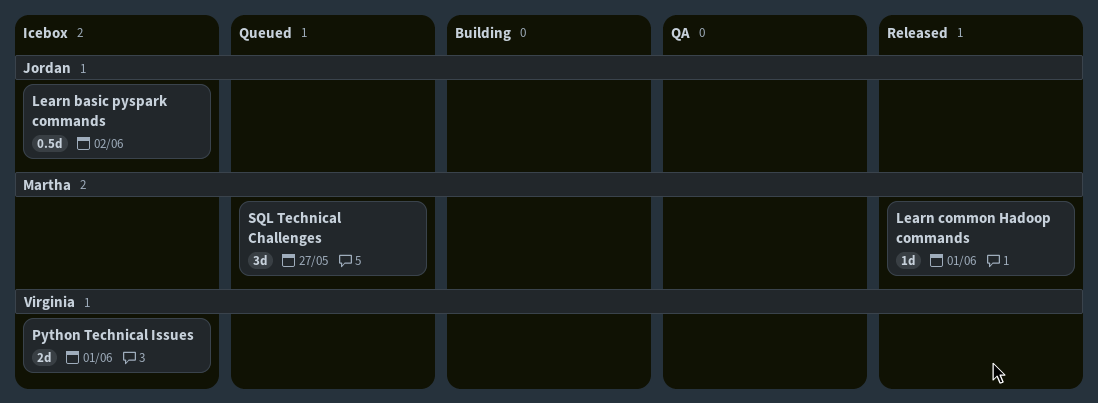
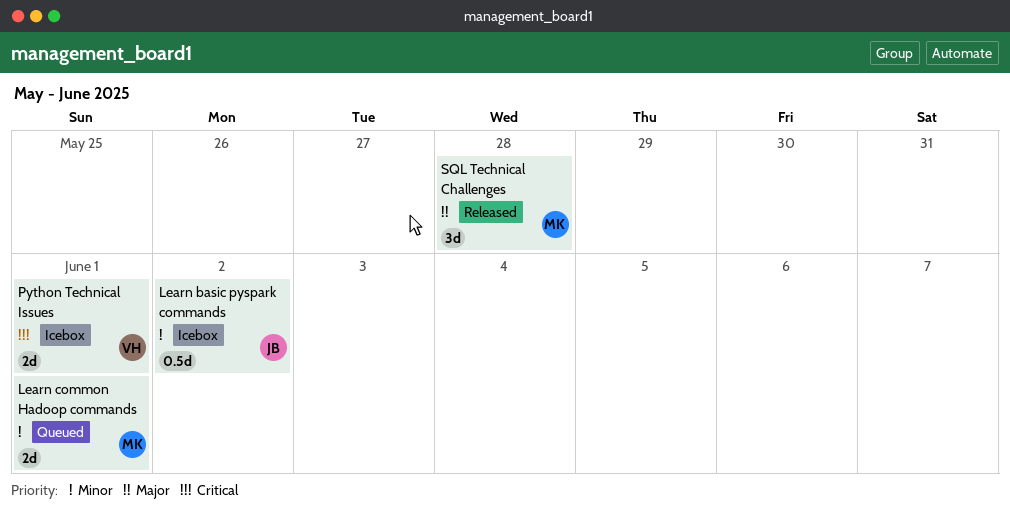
Learn common Hadoop commands, status: Released -> Queued
Learn common Hadoop commands, estimate: 1d -> 2d
SQL Technical Challenges, status: Queued -> Released
SQL Technical Challenges, due: May 27 -> May 28

